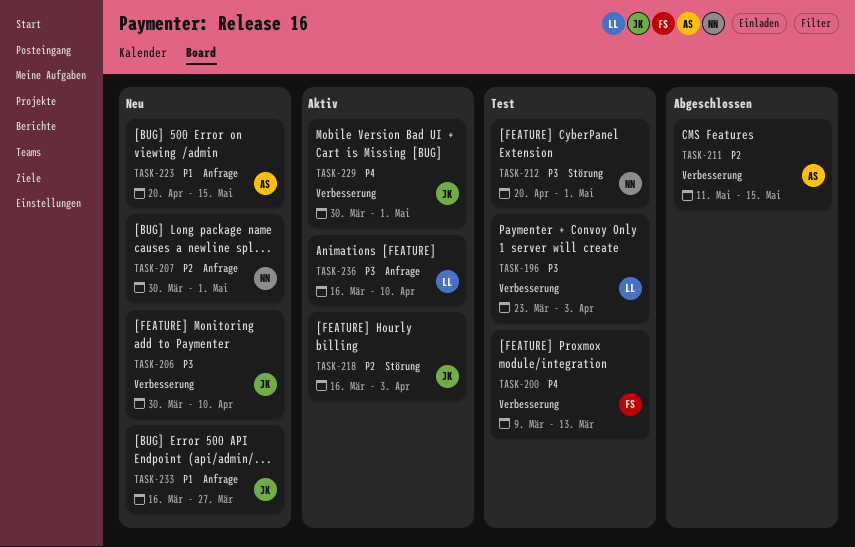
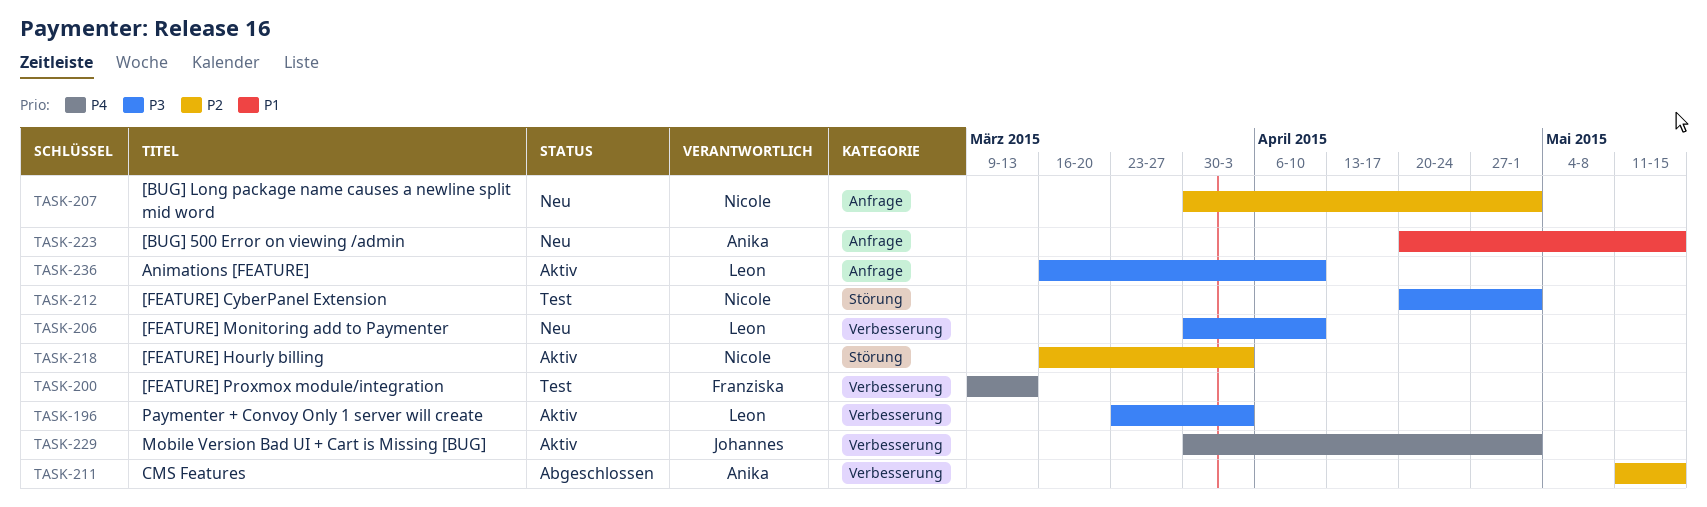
TASK-196, status: Test -> Aktiv
TASK-206, owner: Johannes -> Leon
TASK-218, owner: Johannes -> Nicole
TASK-233: present -> none

